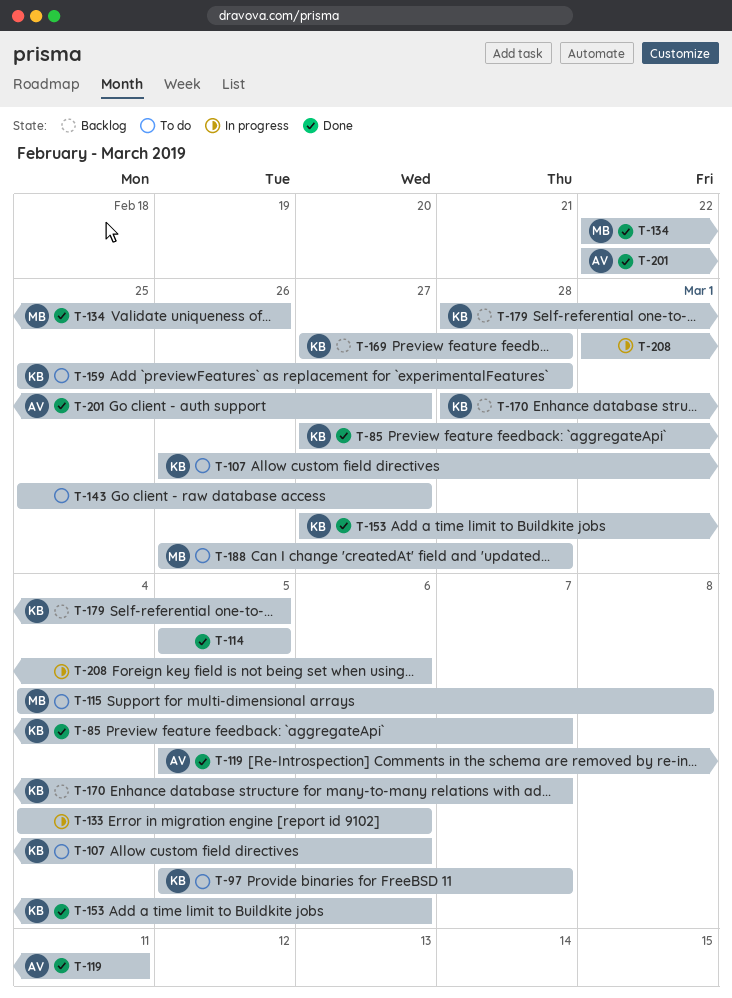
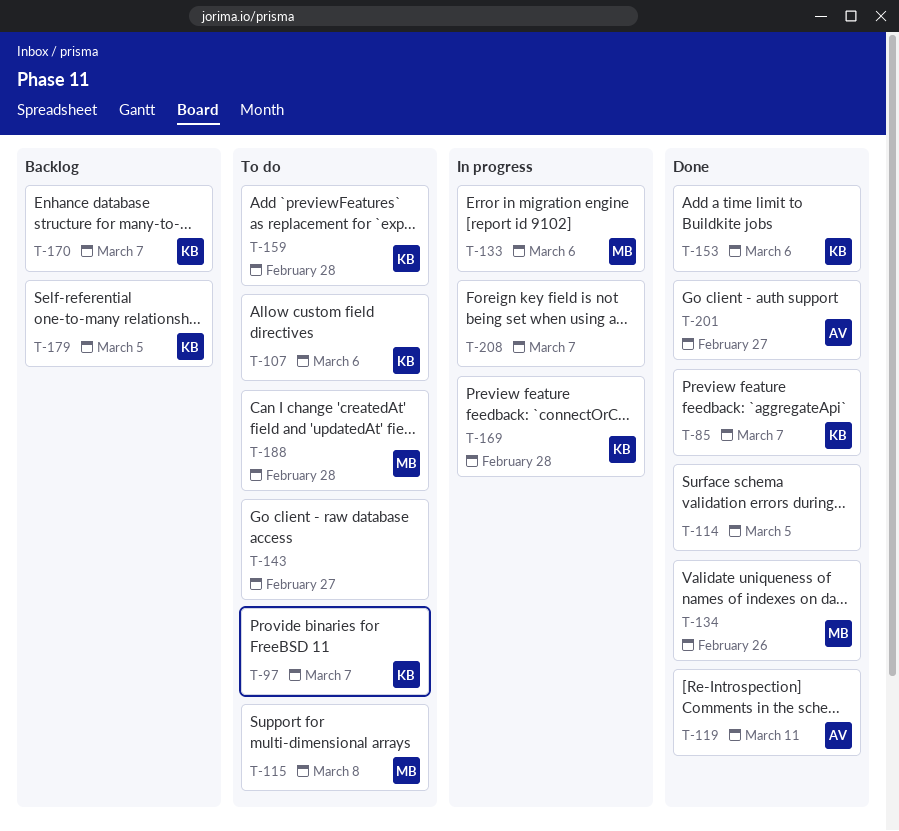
T-133, owner: none -> MB
T-169, status: Backlog -> In progress
T-208, due: Mar 6 -> Mar 7

